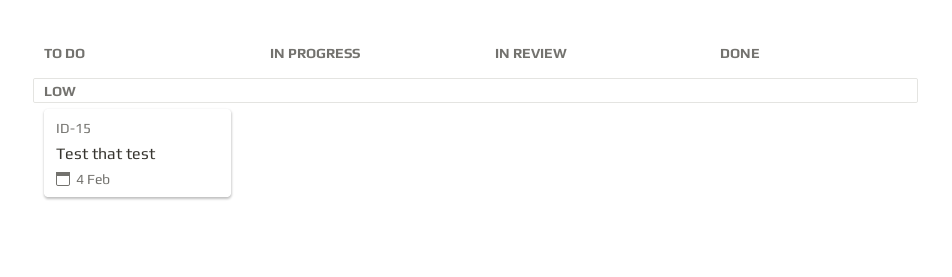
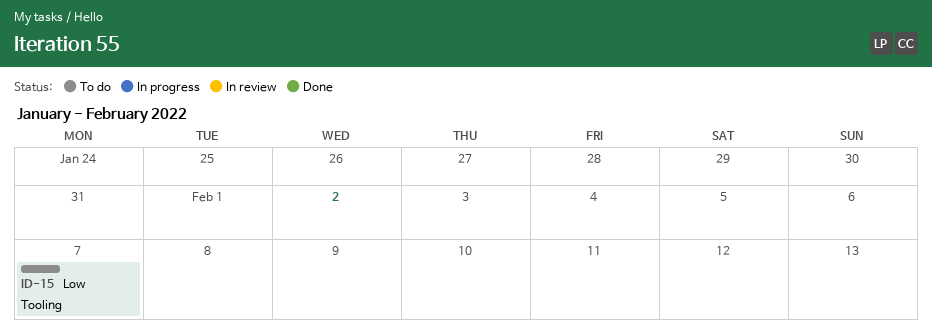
ID-15, due: Feb 4 -> Feb 7

